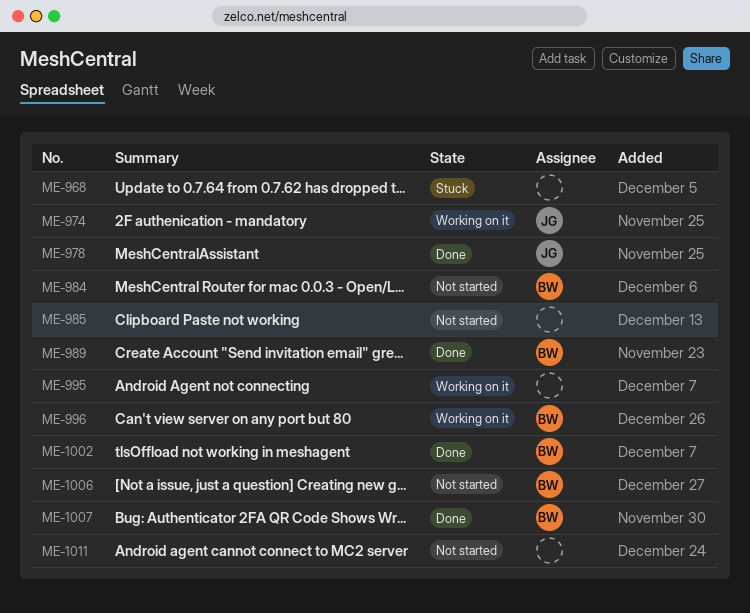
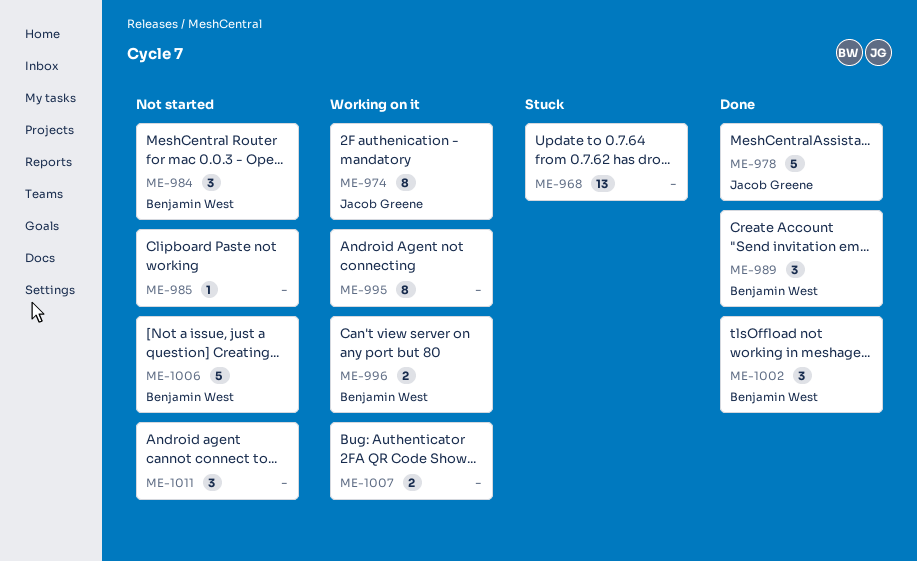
ME-1007, status: Done -> Working on it
ME-1007, owner: Benjamin West -> none

